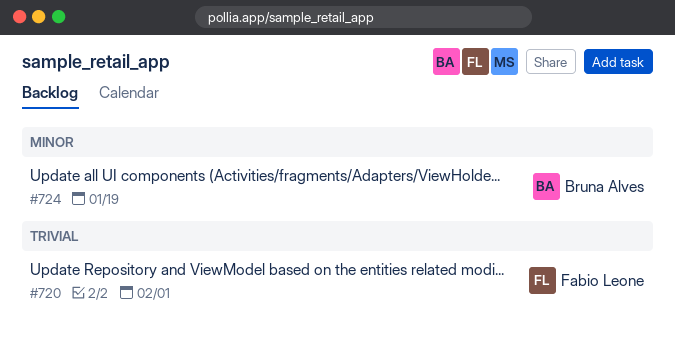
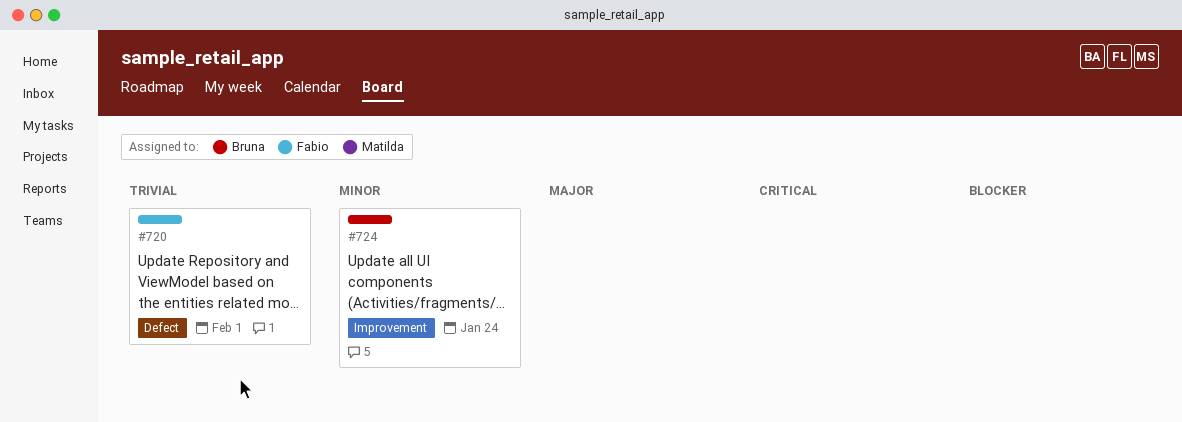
#724, due: Jan 19 -> Jan 24

